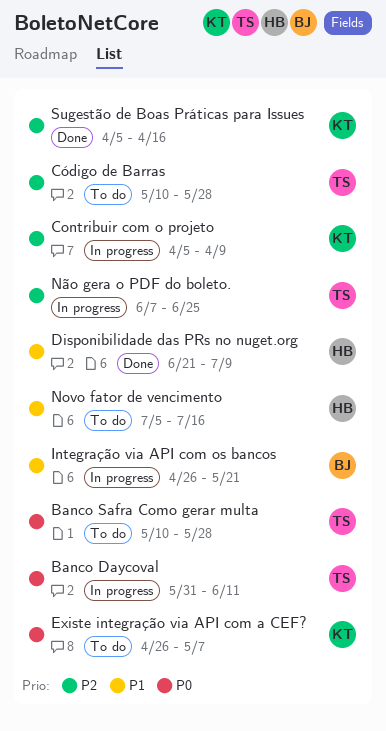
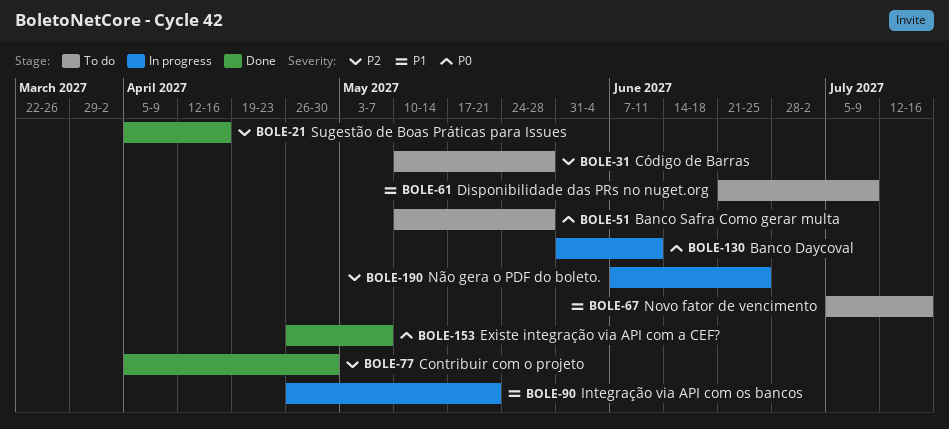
Contribuir com o projeto, status: In progress -> Done
Contribuir com o projeto, due: Apr 9 -> Apr 30
Disponibilidade das PRs no nuget.org, status: Done -> To do
Existe integração via API com a CEF?, status: To do -> Done

